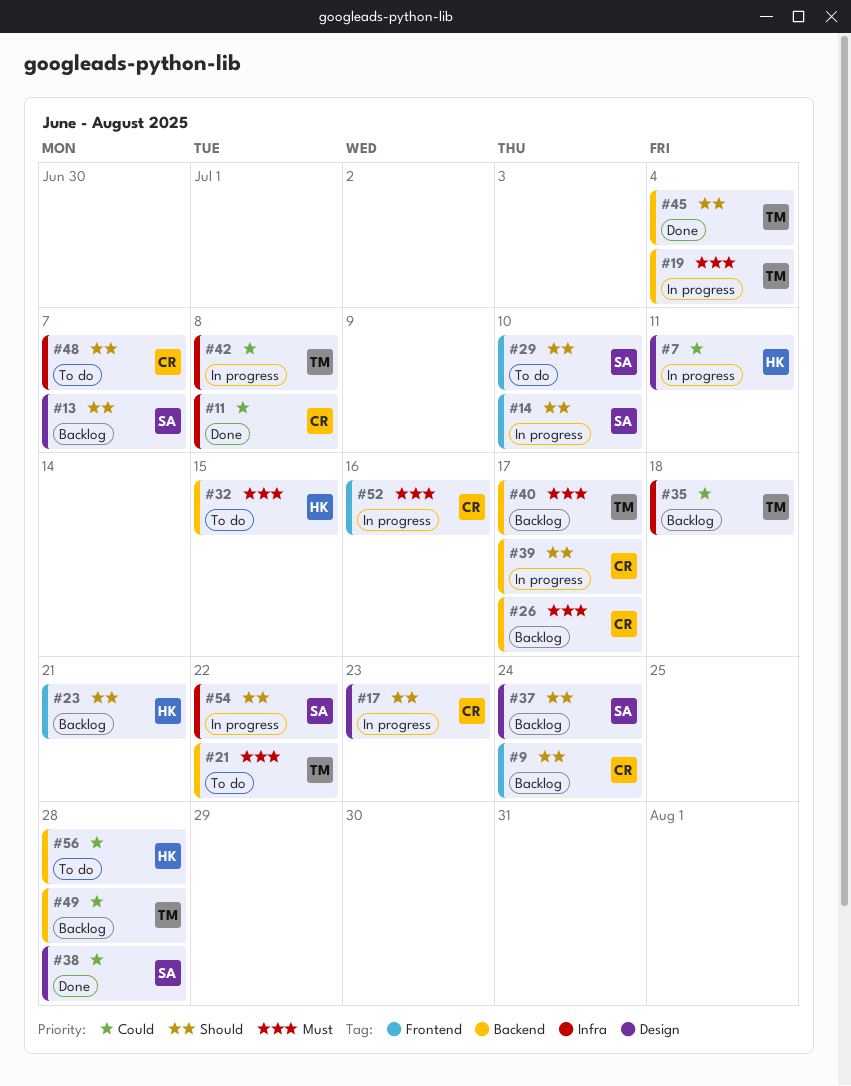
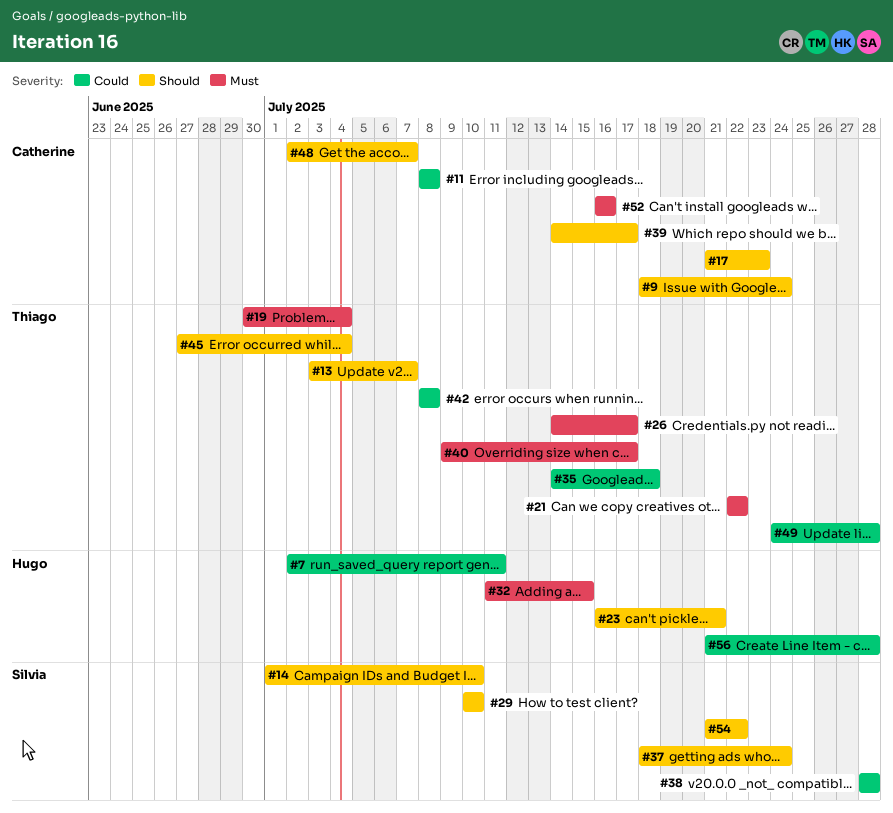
#13, owner: Silvia -> Thiago
#26, owner: Catherine -> Thiago

